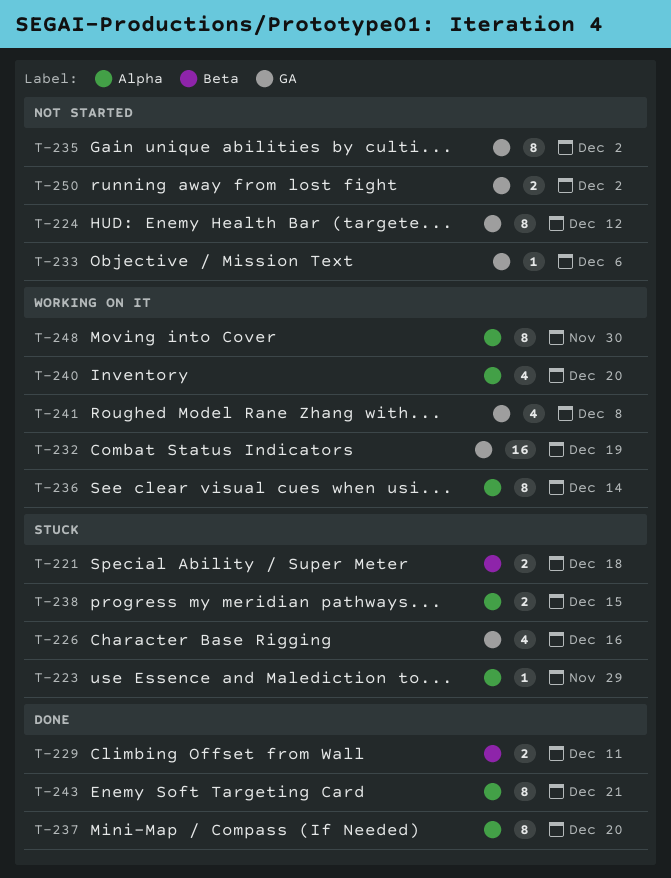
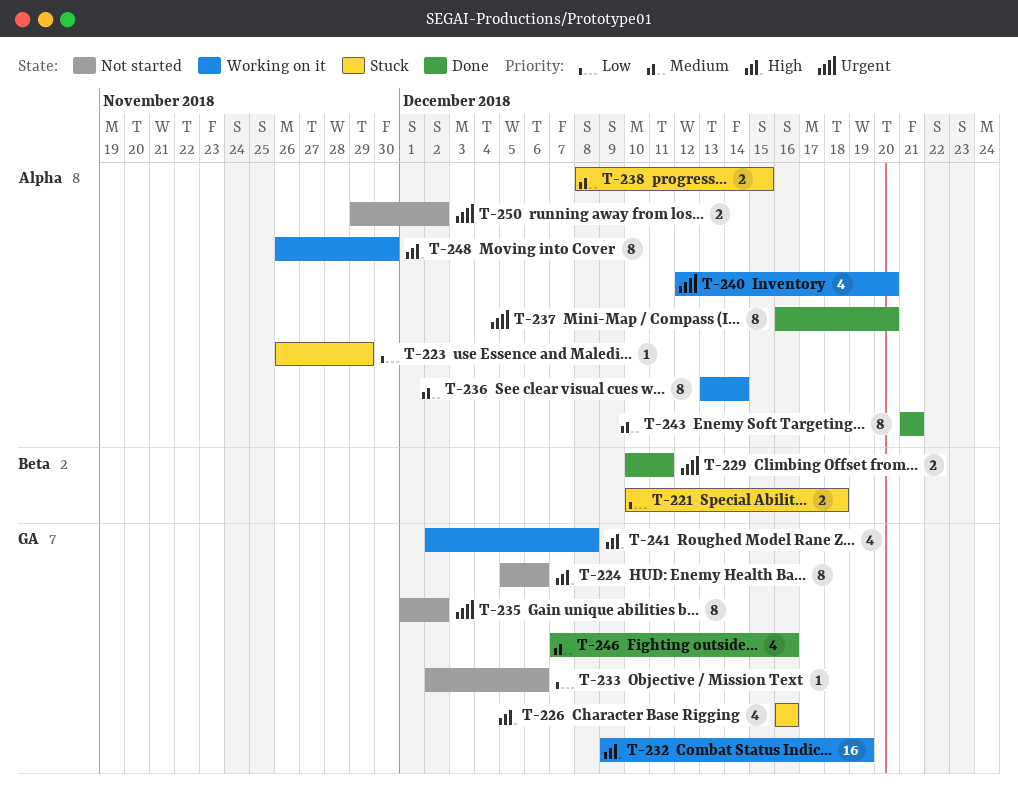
T-224, due: Dec 12 -> Dec 6
T-246: none -> present
T-250, label: GA -> Alpha

